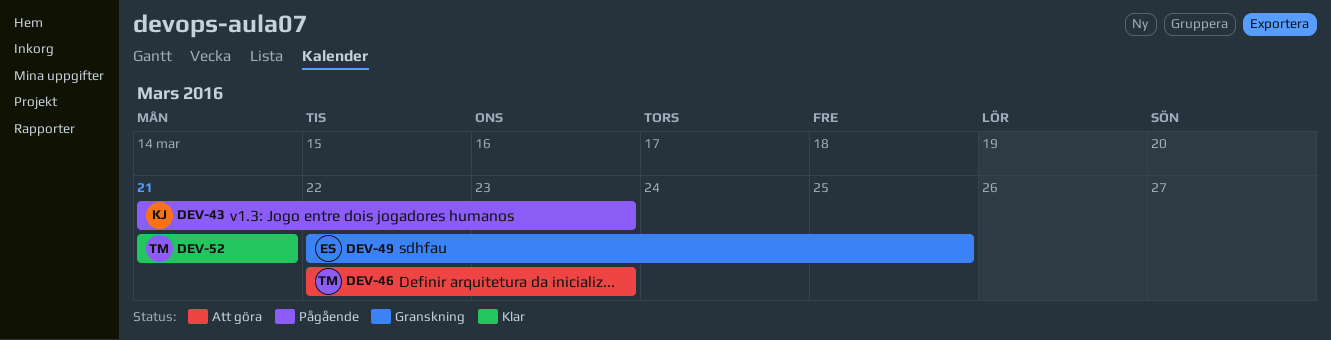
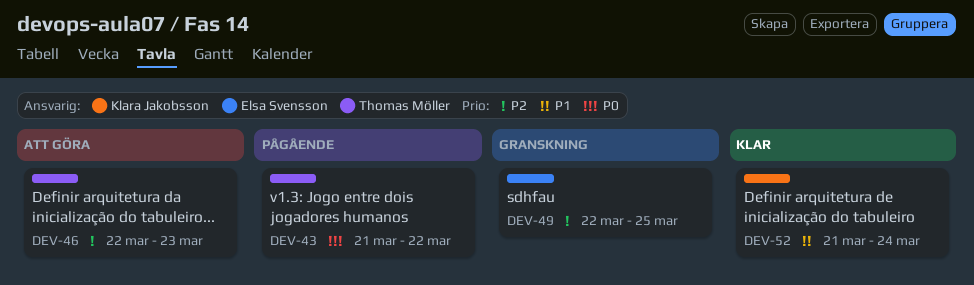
DEV-43, owner: Klara Jakobsson -> Thomas Möller
DEV-43, due: Mar 23 -> Mar 22
DEV-52, owner: Thomas Möller -> Klara Jakobsson
DEV-52, due: Mar 21 -> Mar 24

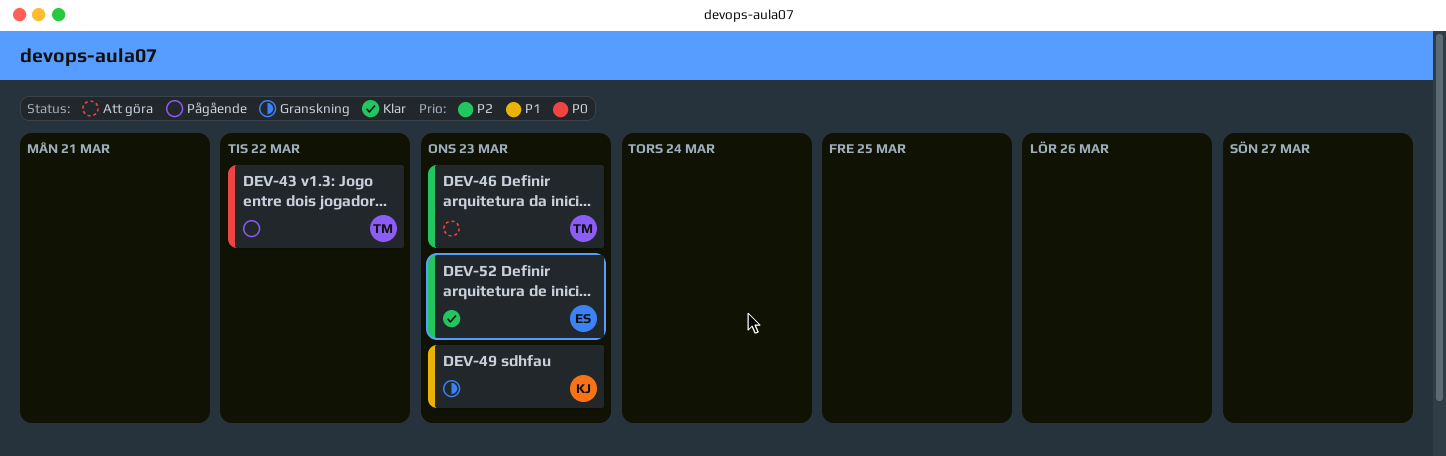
DEV-49, owner: Elsa Svensson -> Klara Jakobsson
DEV-49, priority: P2 -> P1
DEV-49, due: Mar 25 -> Mar 23
DEV-52, owner: Klara Jakobsson -> Elsa Svensson
DEV-52, priority: P1 -> P2
DEV-52, due: Mar 24 -> Mar 23

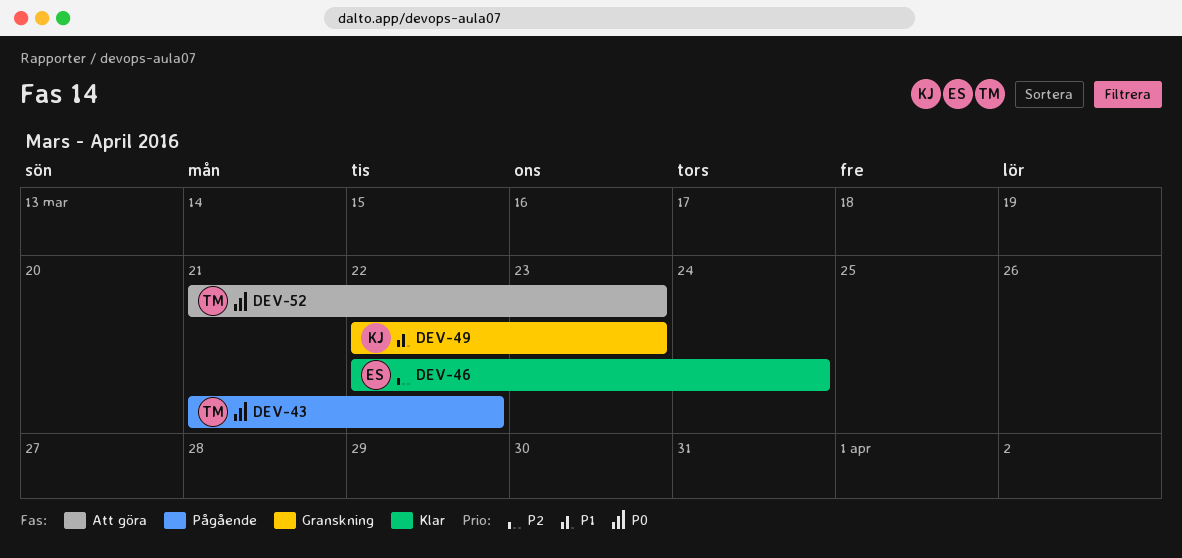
DEV-46, status: Att göra -> Klar
DEV-46, owner: TM -> ES
DEV-46, due: Mar 23 -> Mar 24
DEV-52, status: Klar -> Att göra
DEV-52, owner: ES -> TM
DEV-52, priority: P2 -> P0

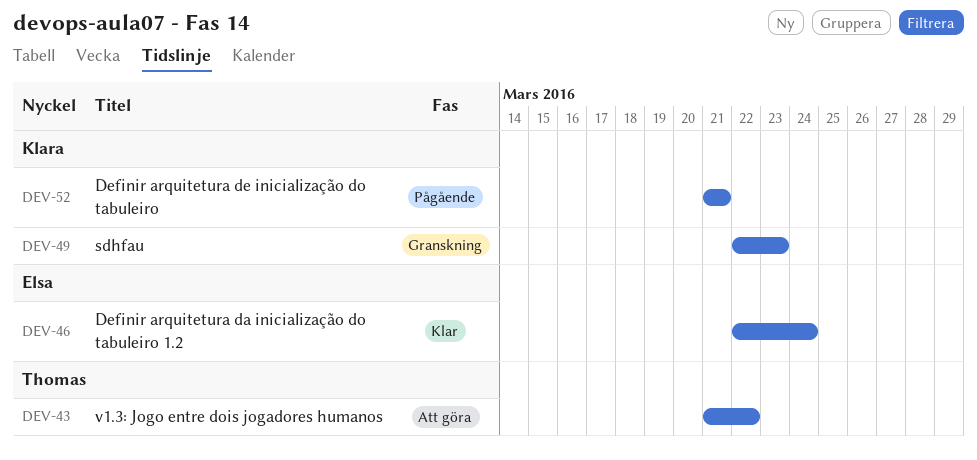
DEV-43, status: Pågående -> Att göra
DEV-52, status: Att göra -> Pågående
DEV-52, owner: Thomas -> Klara
DEV-52, due: Mar 23 -> Mar 21

